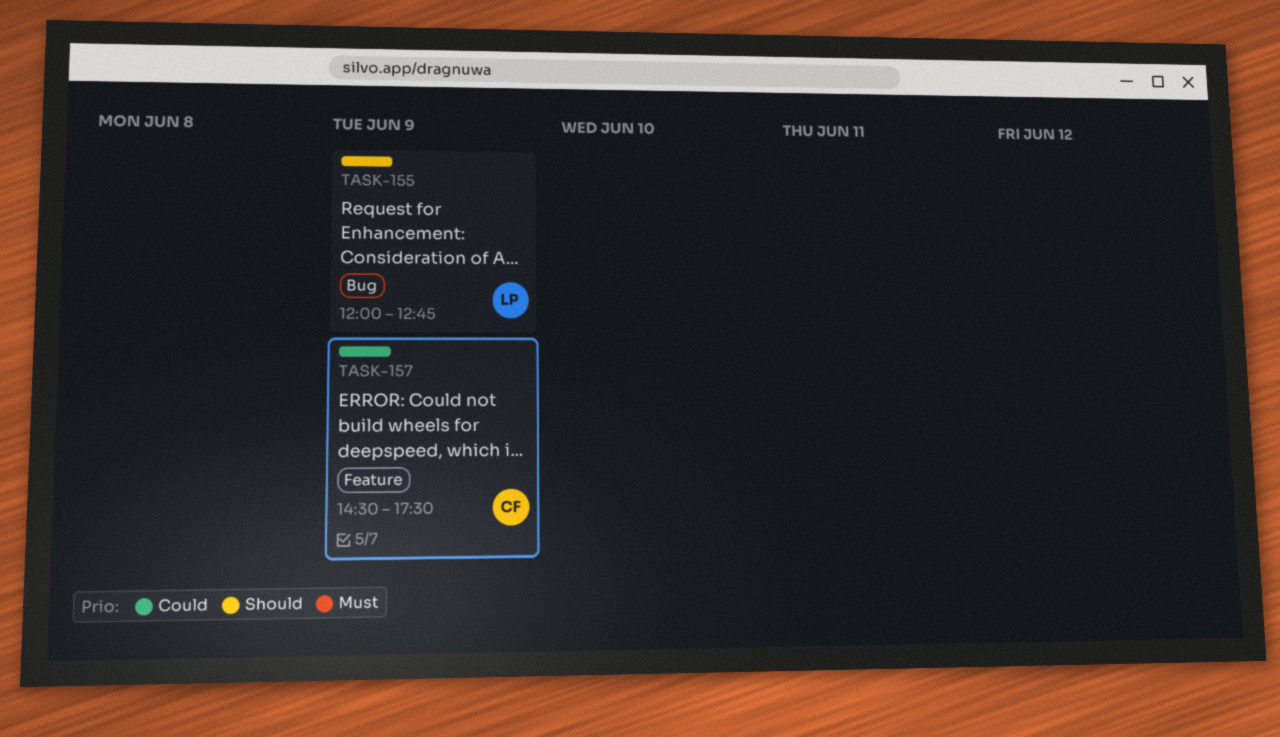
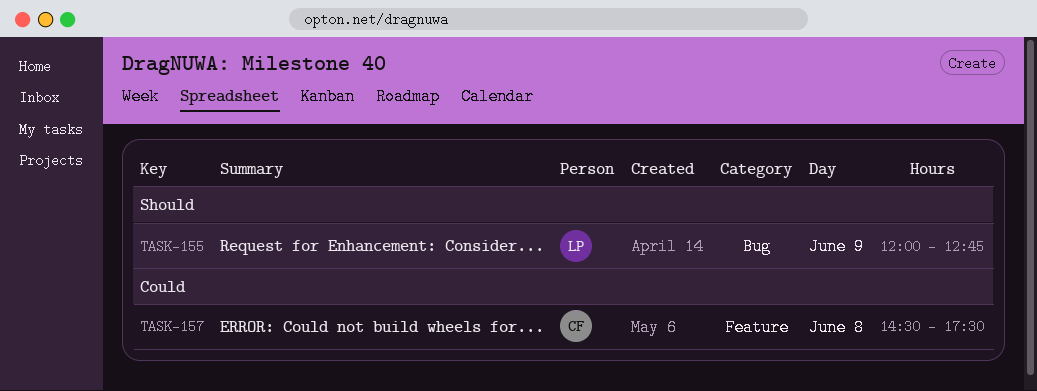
TASK-157, day: Jun 9 -> Jun 8

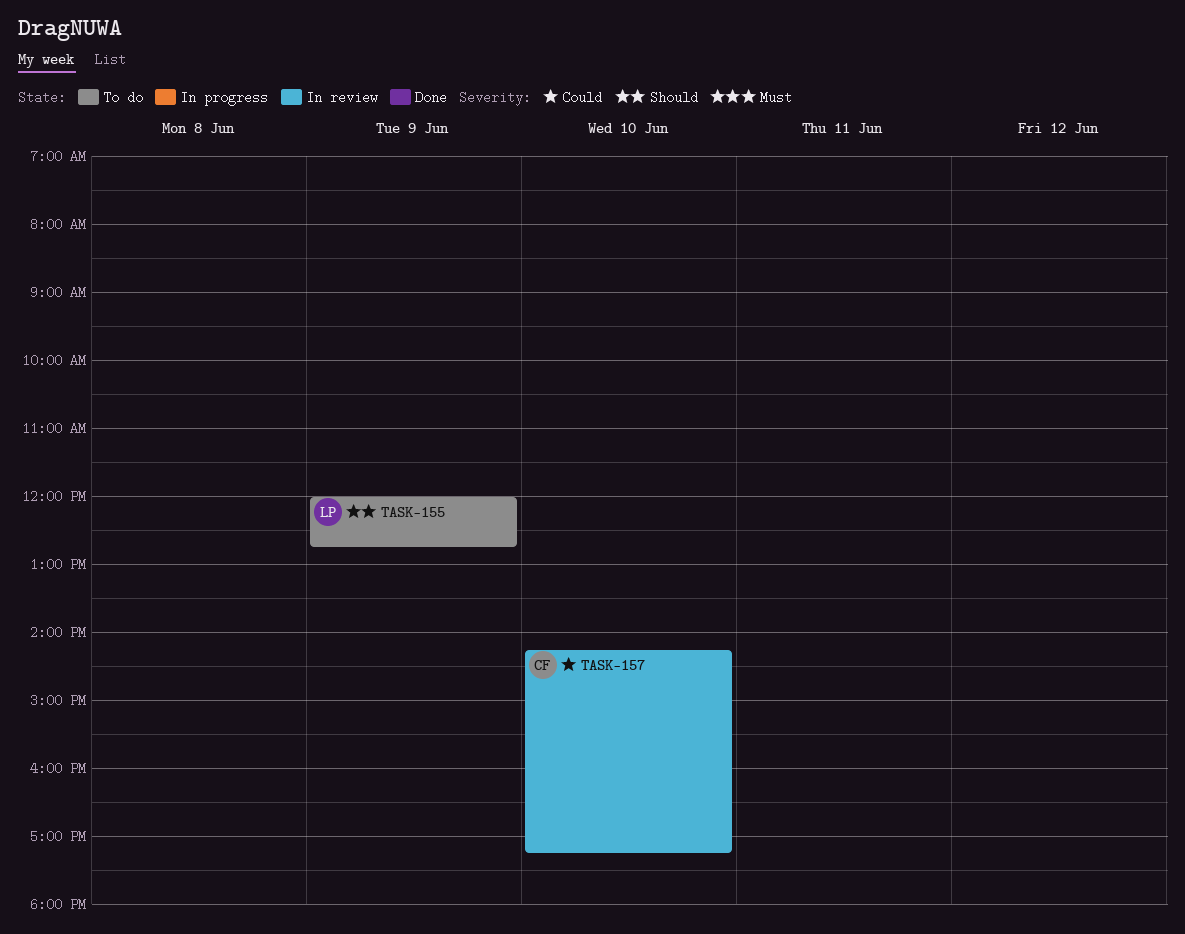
TASK-157, day: Jun 8 -> Jun 10
TASK-157, begins: 14:30 -> 14:15
TASK-157, ends: 17:30 -> 17:15

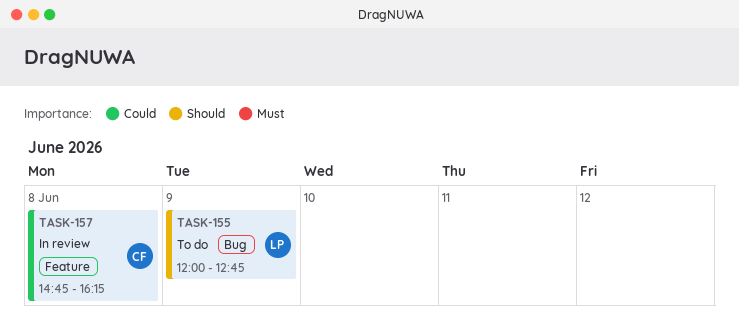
TASK-157, day: Jun 10 -> Jun 8
TASK-157, begins: 14:15 -> 14:45
TASK-157, ends: 17:15 -> 16:15

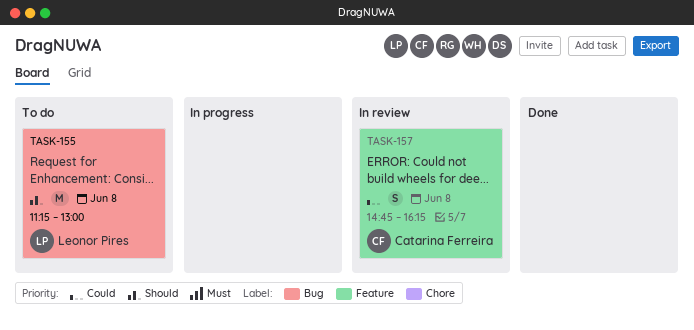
TASK-155, day: Jun 9 -> Jun 8
TASK-155, begins: 12:00 -> 11:15
TASK-155, ends: 12:45 -> 13:00

